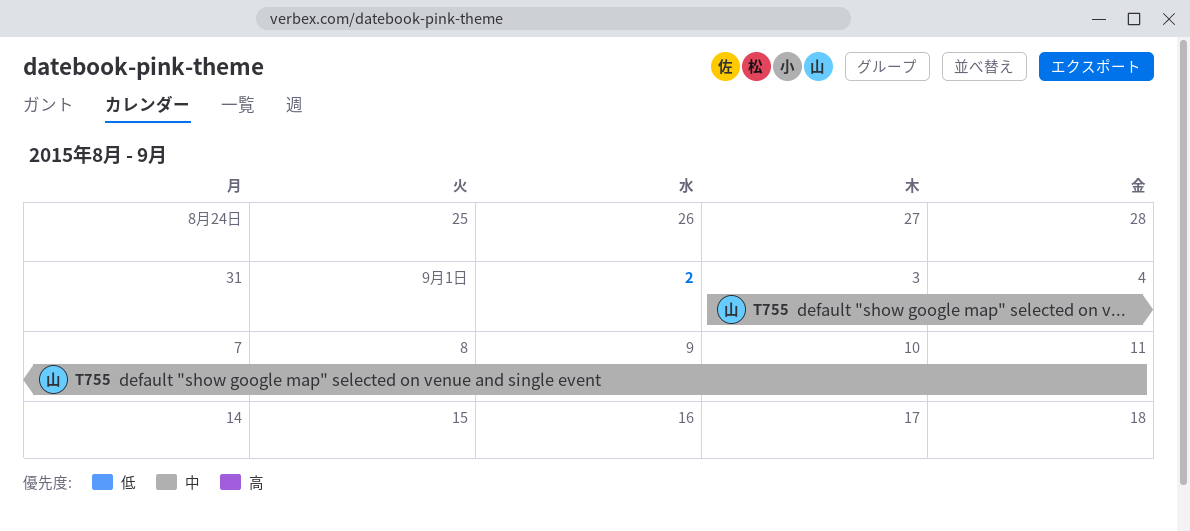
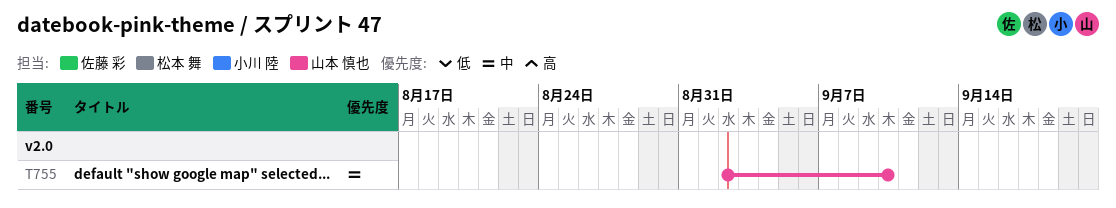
T755, start: Sep 3 -> Sep 2
T755, due: Sep 11 -> Sep 10

